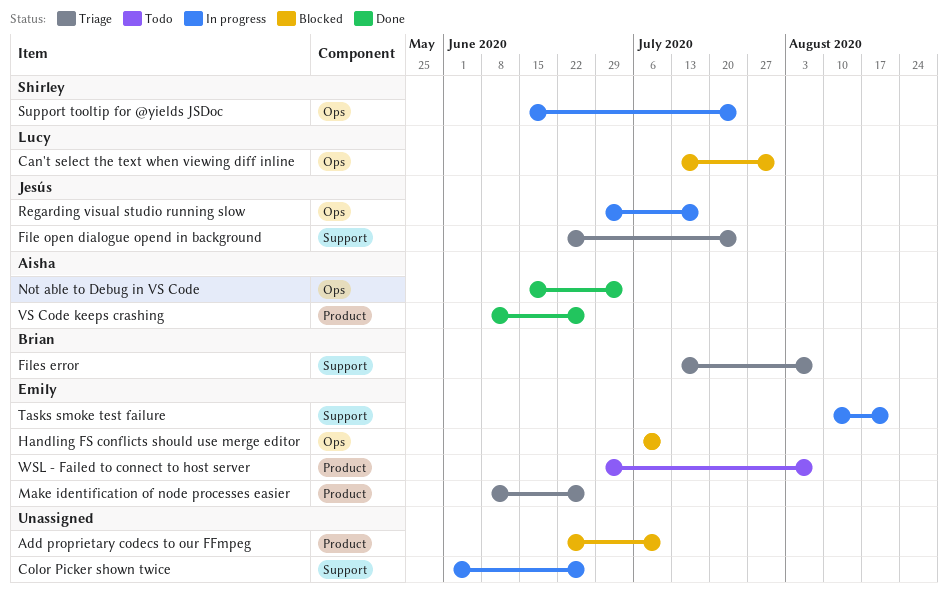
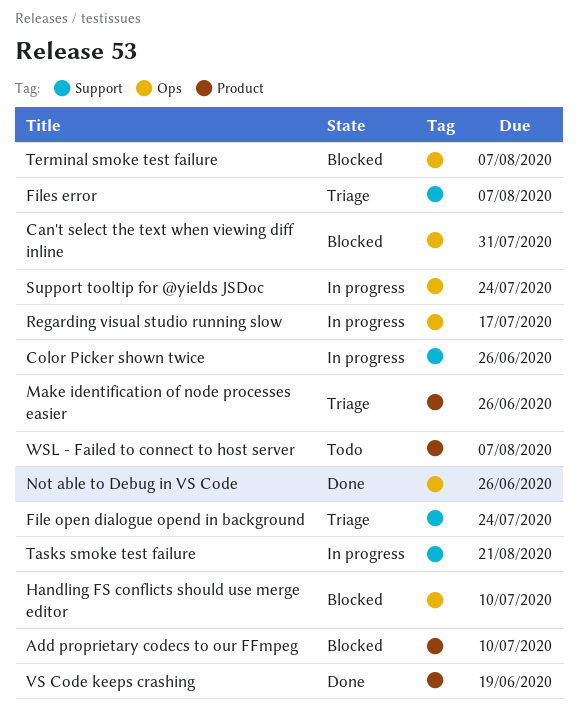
Not able to Debug in VS Code, due: Jul 3 -> Jun 26
Terminal smoke test failure: none -> present
VS Code keeps crashing, due: Jun 26 -> Jun 19

